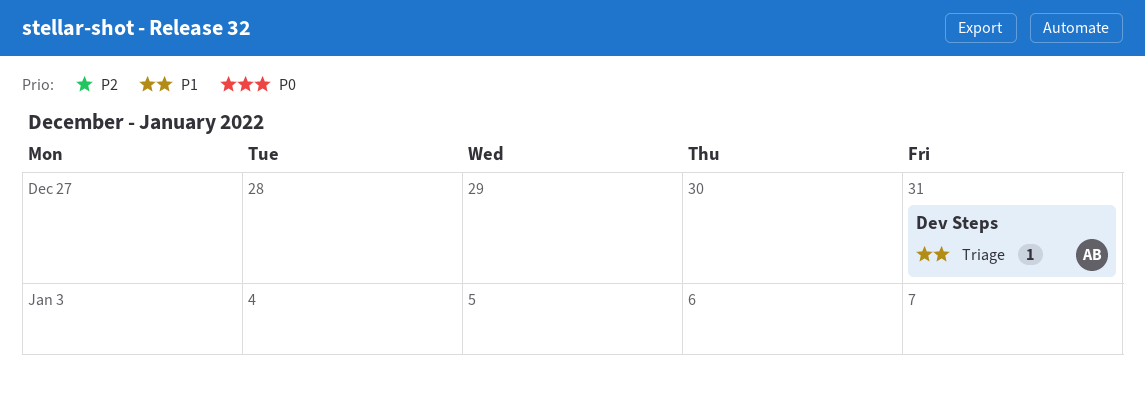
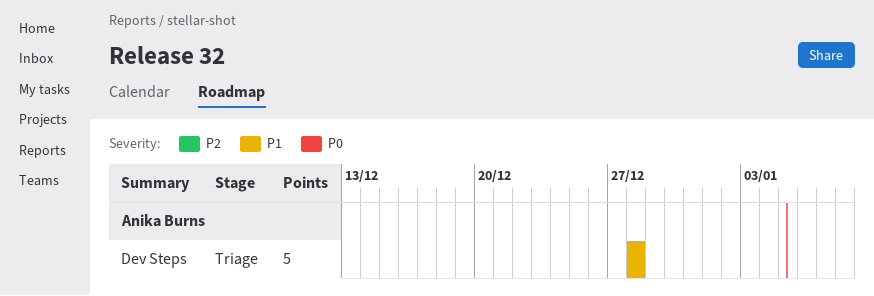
Dev Steps, estimate: 1 -> 5
Dev Steps, due: Dec 31 -> Dec 28

